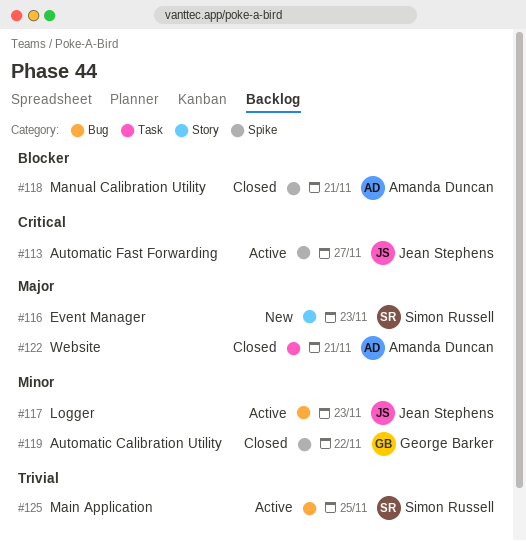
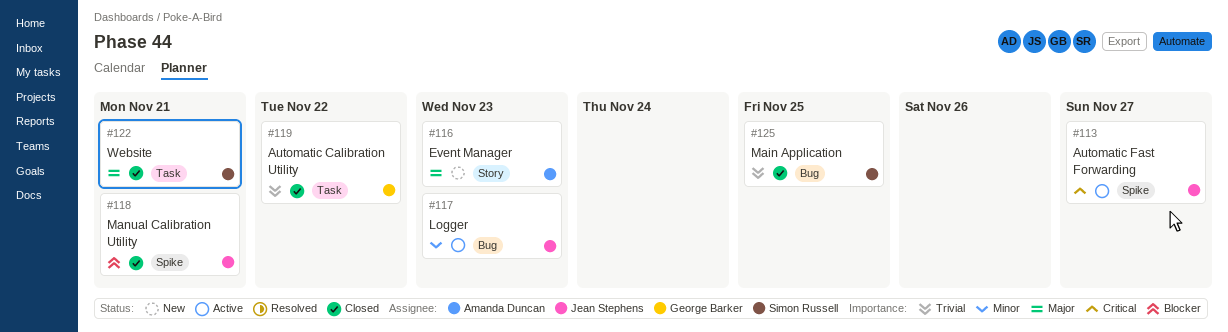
#116, owner: Simon Russell -> Amanda Duncan
#118, owner: Amanda Duncan -> Jean Stephens
#119, priority: Minor -> Trivial
#119, label: Spike -> Task
#122, owner: Amanda Duncan -> Simon Russell
#125, status: Active -> Closed

